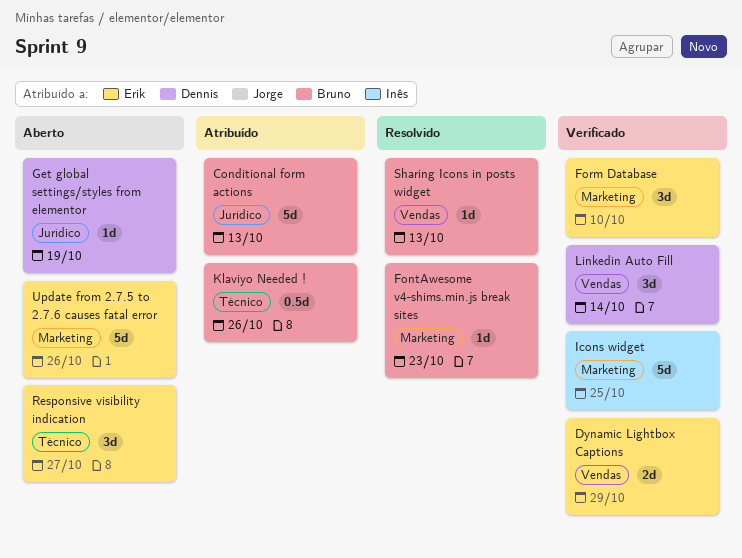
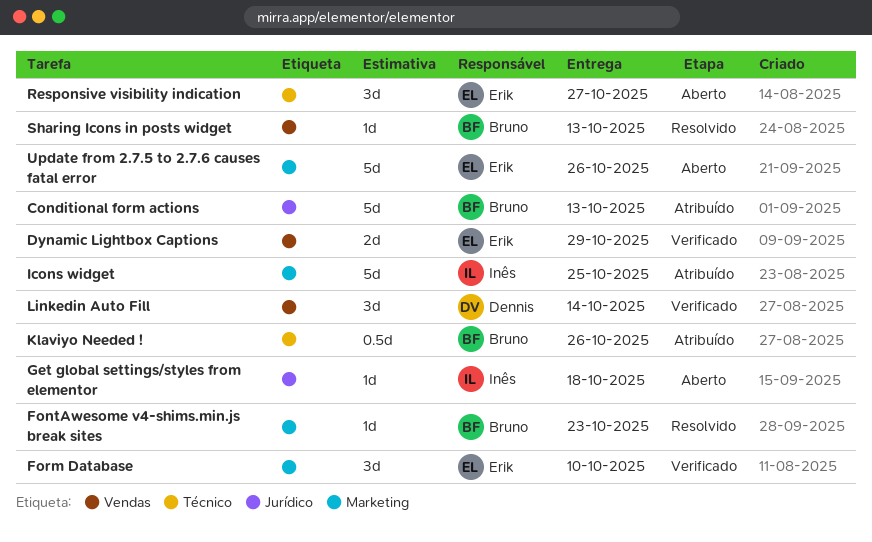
Get global settings/styles from elementor, owner: Dennis -> Inês
Get global settings/styles from elementor, due: Oct 19 -> Oct 18
Icons widget, status: Verificado -> Atribuído

